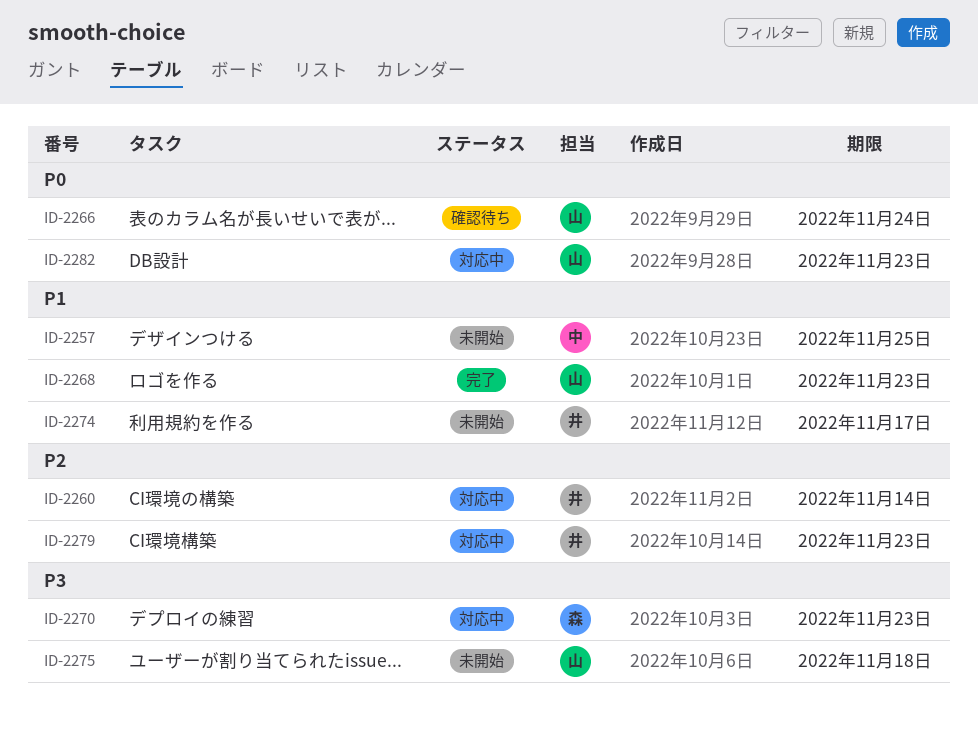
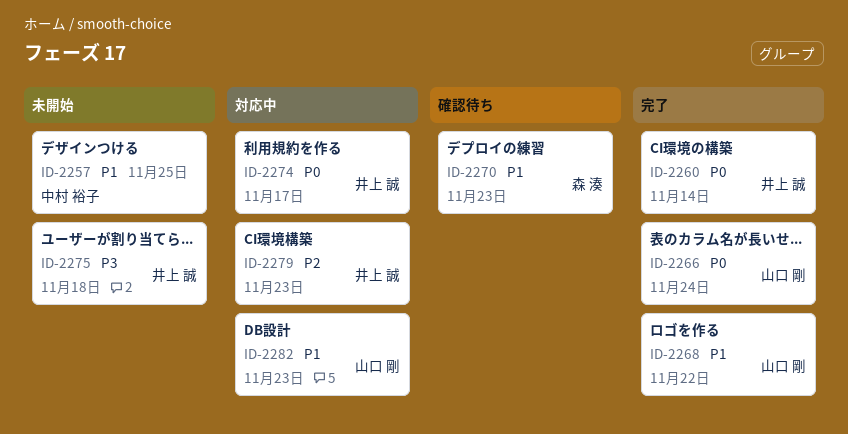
ID-2260, status: 対応中 -> 完了
ID-2260, priority: P2 -> P0
ID-2266, status: 確認待ち -> 完了
ID-2268, due: Nov 23 -> Nov 22
ID-2270, status: 対応中 -> 確認待ち
ID-2270, priority: P3 -> P1
ID-2274, status: 未開始 -> 対応中
ID-2274, priority: P1 -> P0
ID-2275, owner: 山口 剛 -> 井上 誠
ID-2282, priority: P0 -> P1

